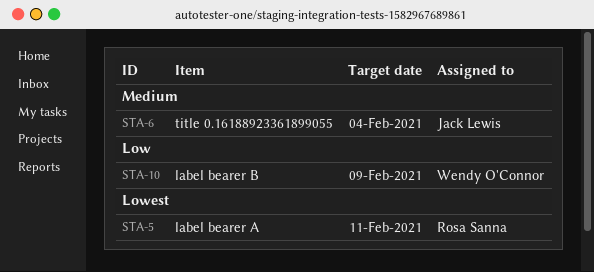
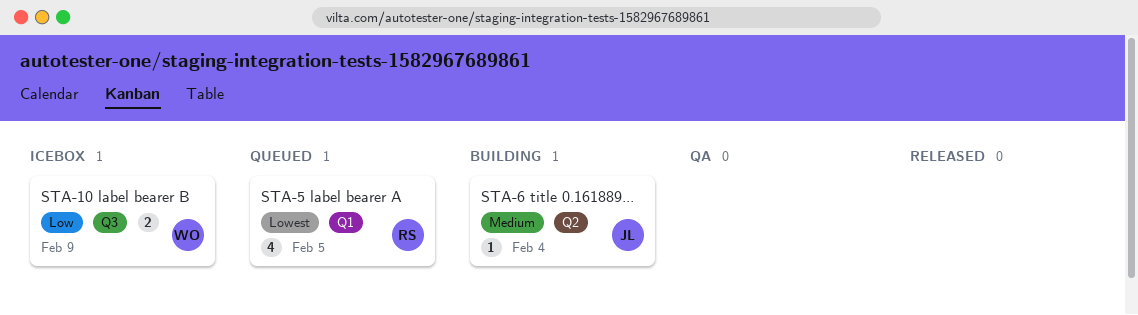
STA-5, due: Feb 11 -> Feb 5

